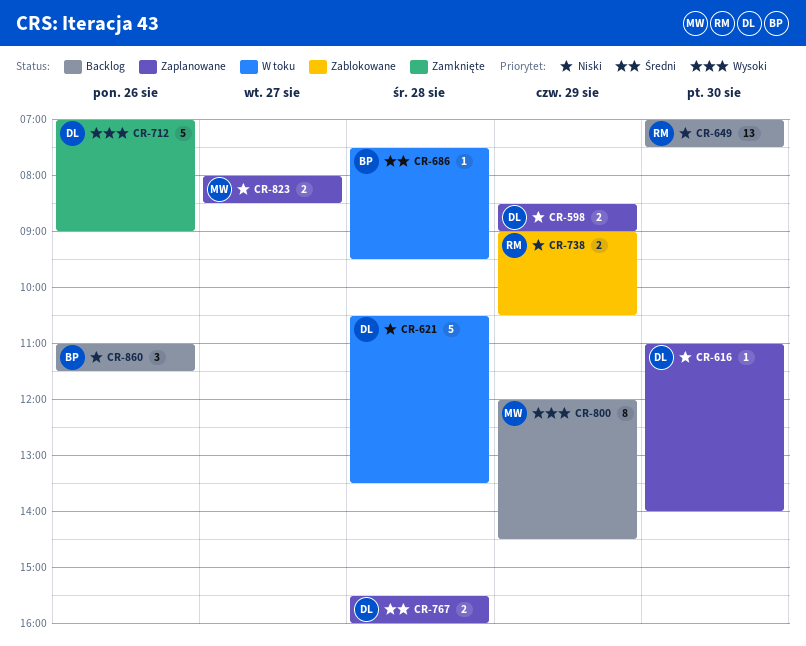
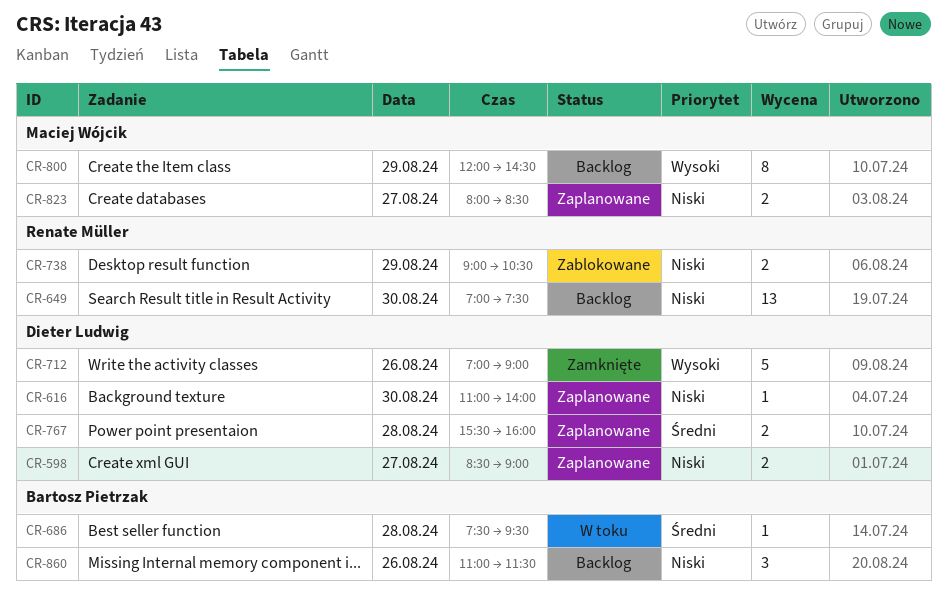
CR-598, day: Aug 29 -> Aug 27
CR-621: present -> none

